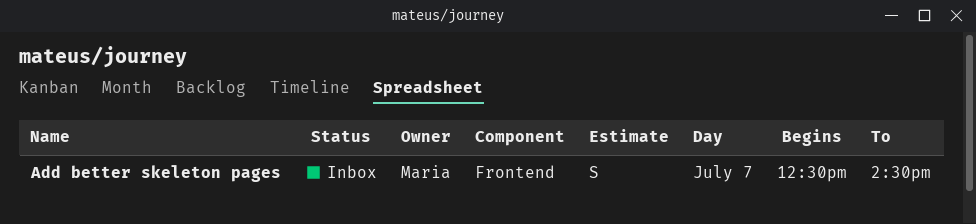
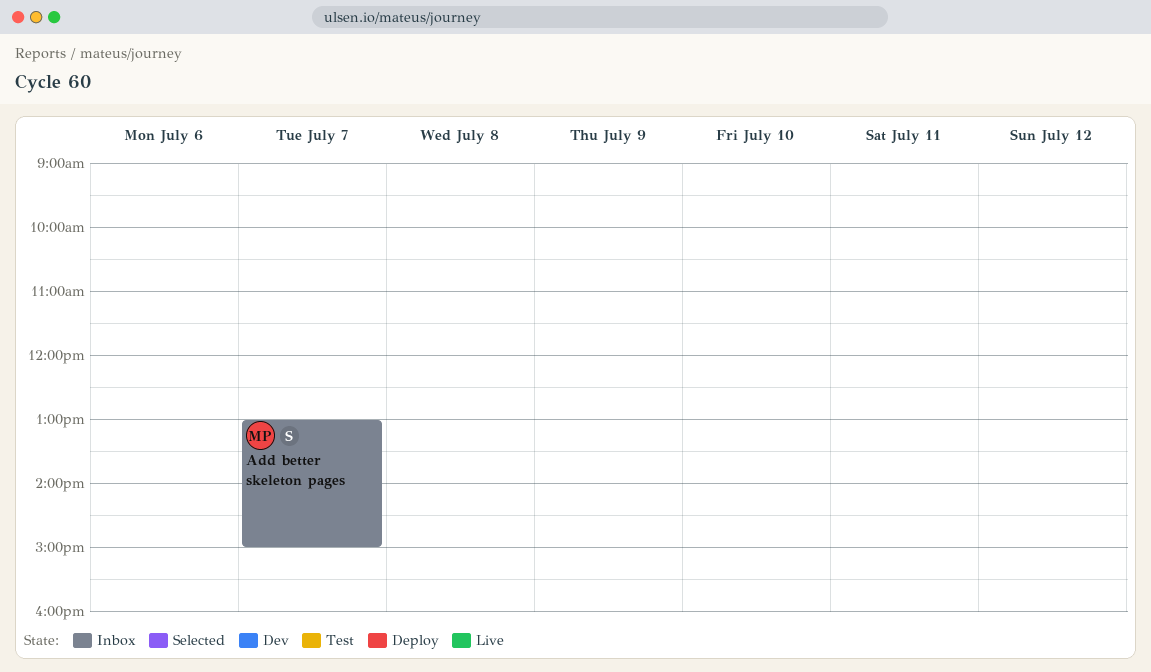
Add better skeleton pages, begins: 12:30 -> 13:00
Add better skeleton pages, ends: 14:30 -> 15:00

